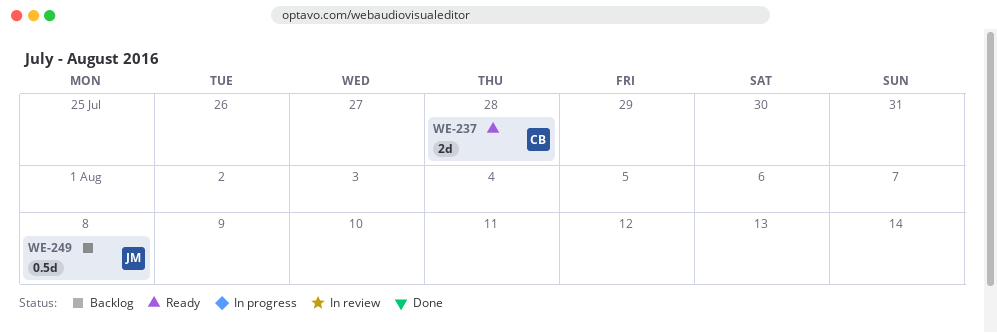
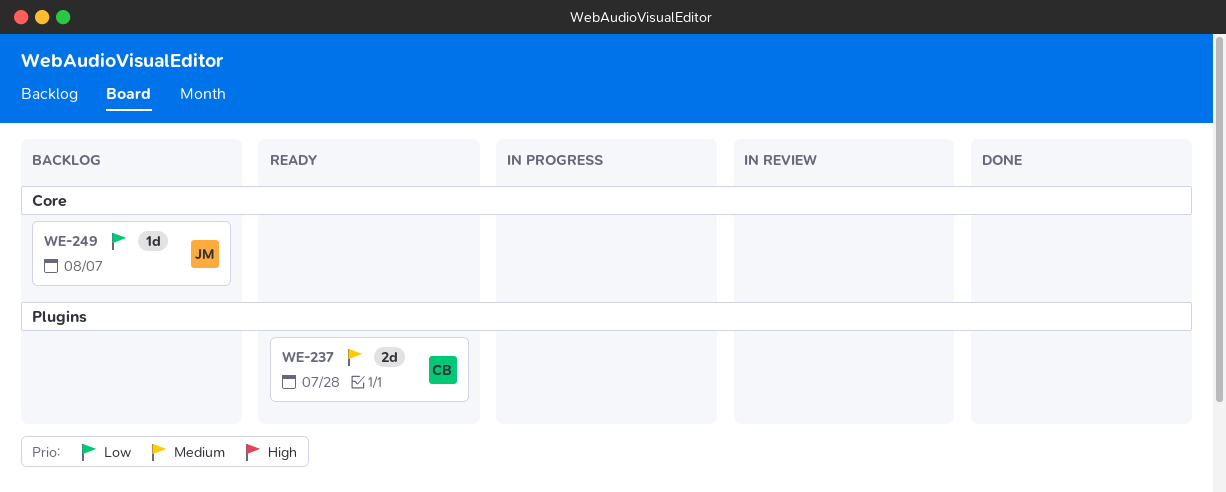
WE-249, estimate: 0.5d -> 1d
WE-249, due: Aug 8 -> Aug 7

